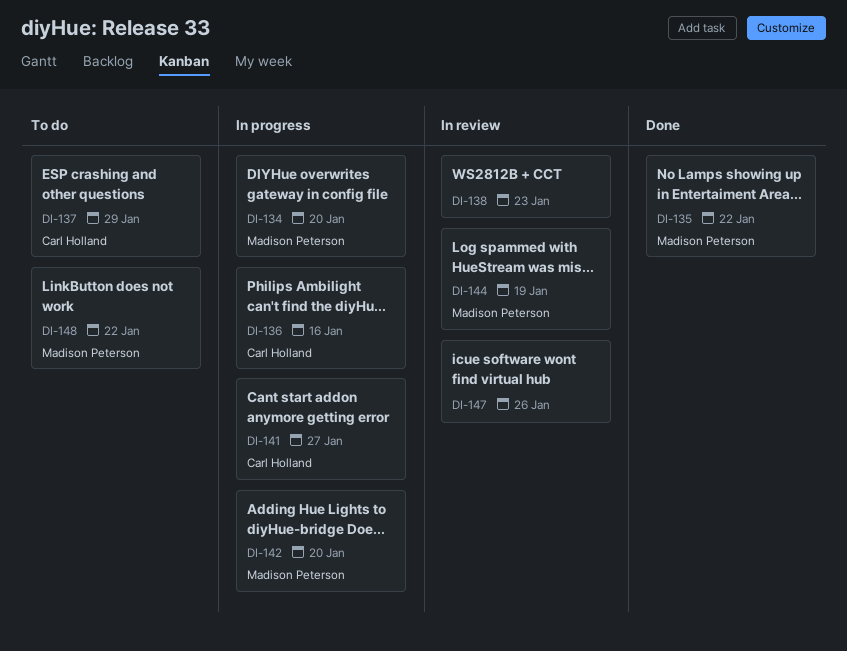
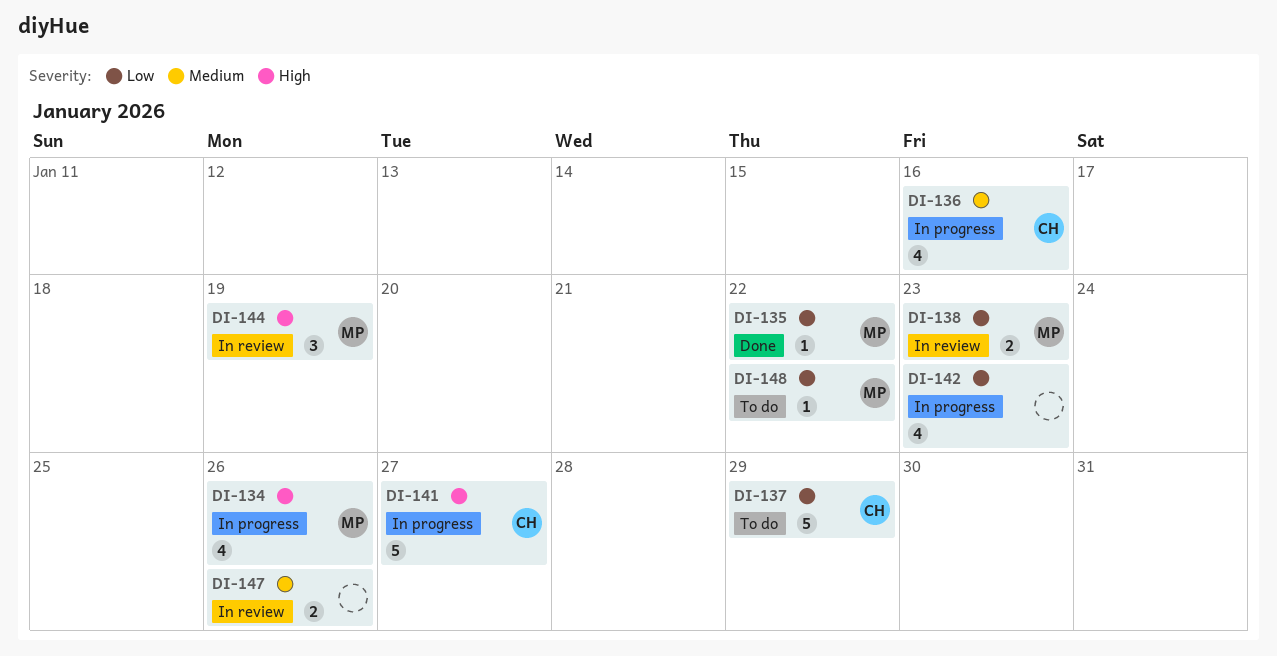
DI-134, due: Jan 20 -> Jan 26
DI-138, owner: none -> Madison Peterson
DI-142, owner: Madison Peterson -> none
DI-142, due: Jan 20 -> Jan 23

